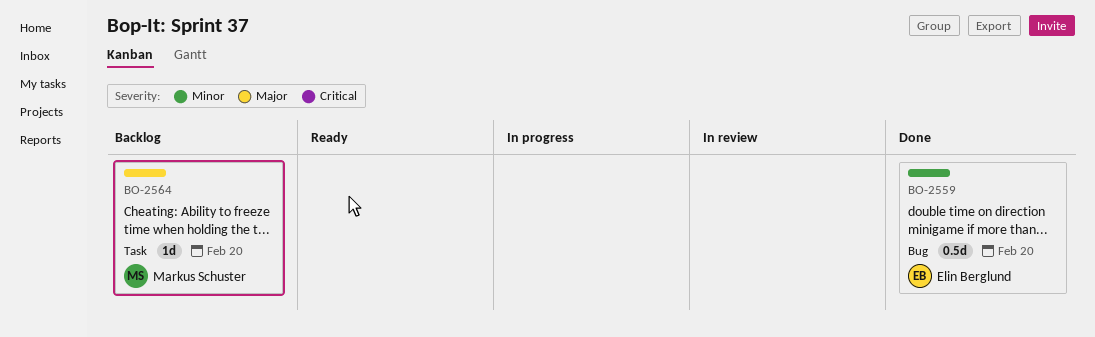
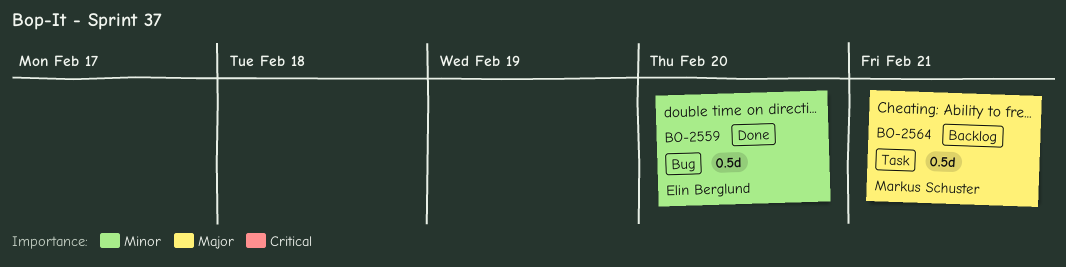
BO-2564, estimate: 1d -> 0.5d
BO-2564, due: Feb 20 -> Feb 21

